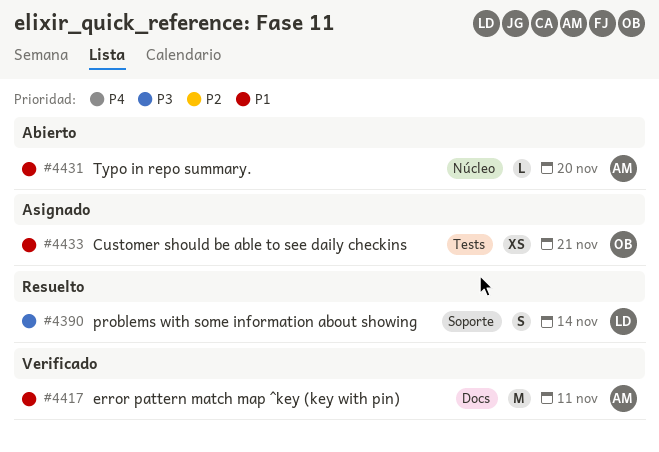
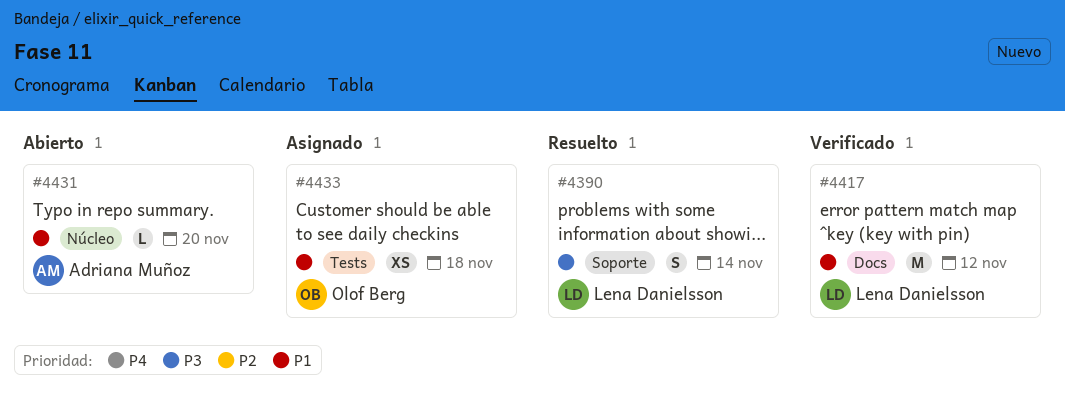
#4417, owner: Adriana Muñoz -> Lena Danielsson
#4417, due: Nov 11 -> Nov 12
#4433, due: Nov 21 -> Nov 18

